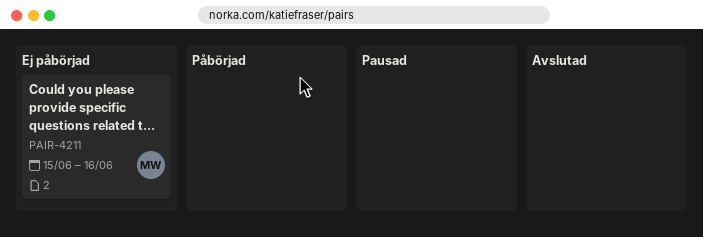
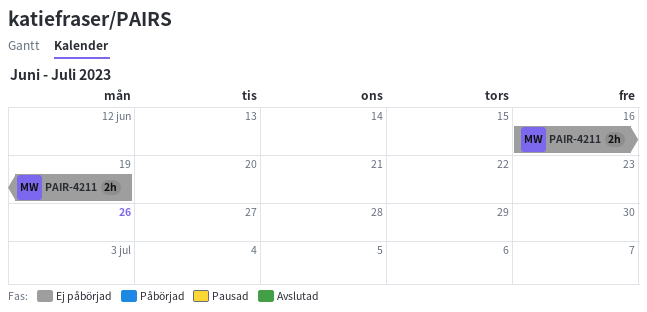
PAIR-4211, start: Jun 15 -> Jun 16
PAIR-4211, due: Jun 16 -> Jun 19

